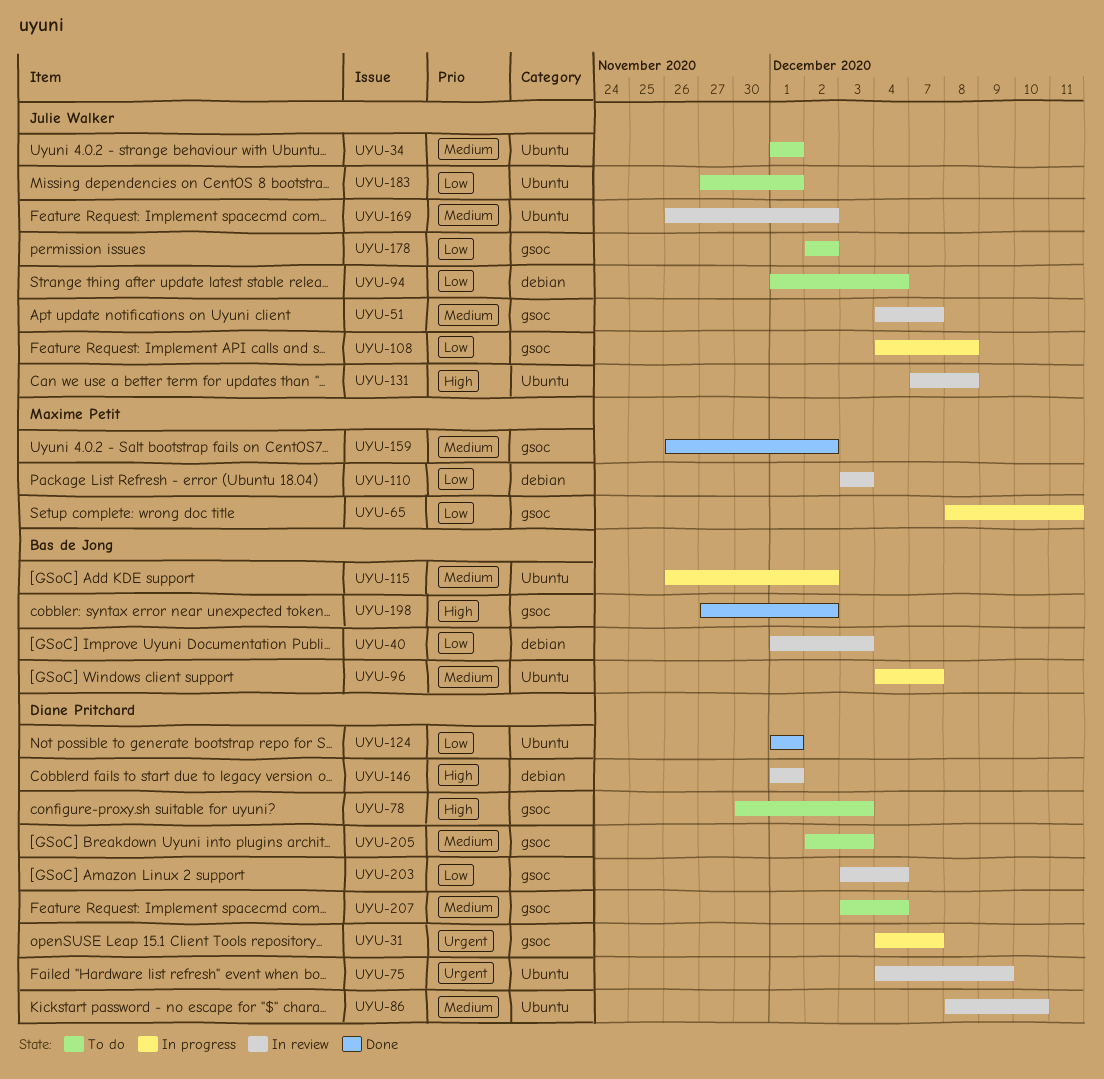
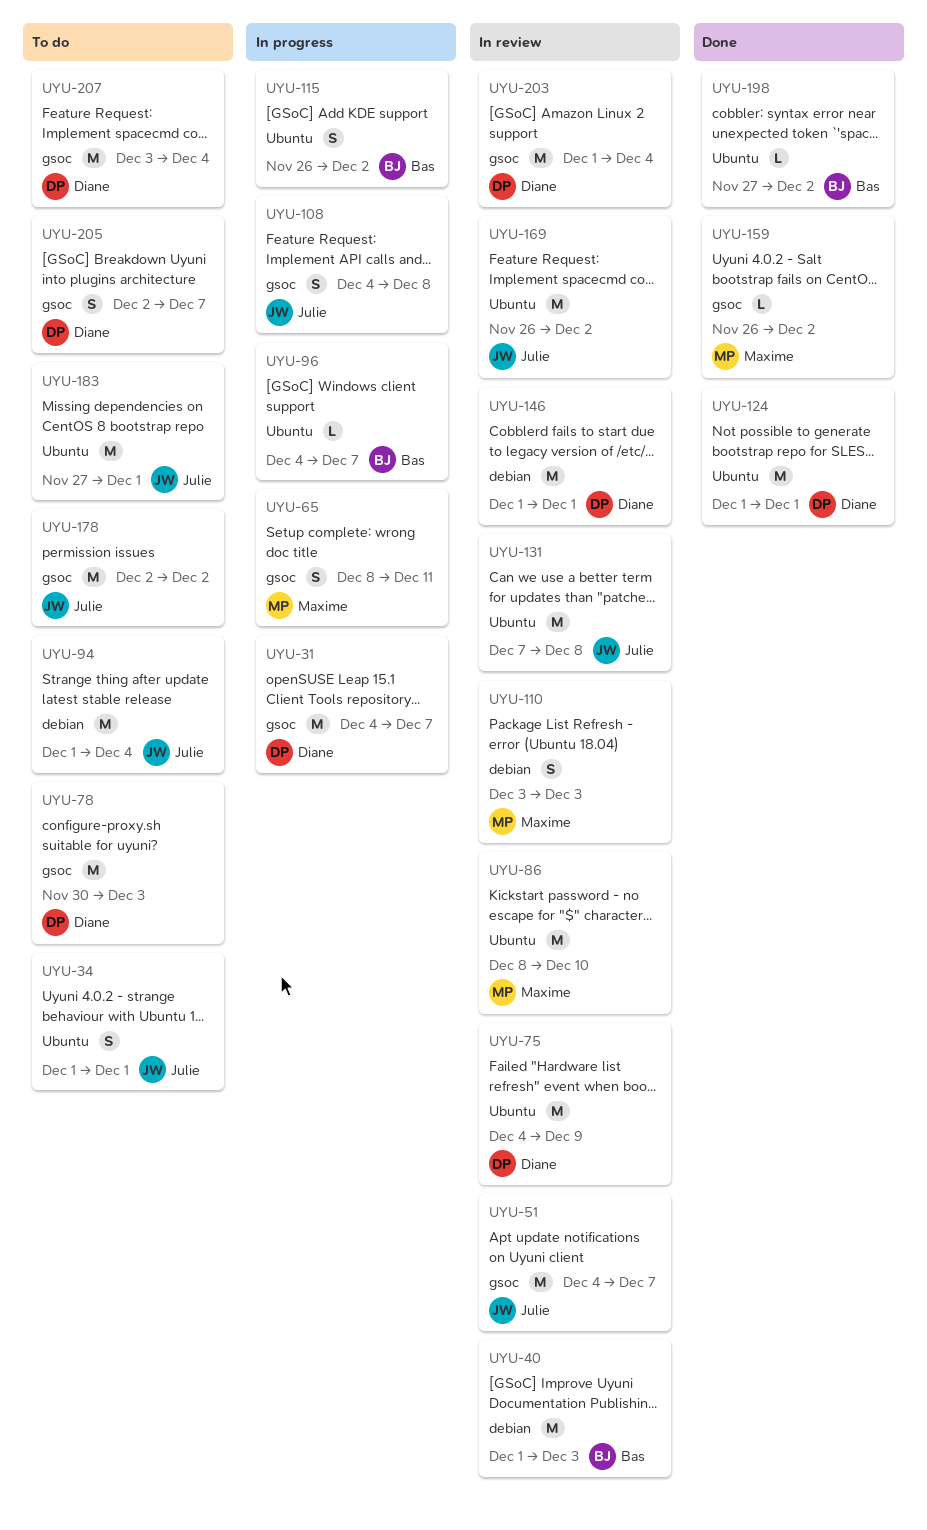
UYU-86, owner: Diane Pritchard -> Maxime Petit
UYU-198, label: gsoc -> Ubuntu
UYU-203, start: Dec 3 -> Dec 1
UYU-205, due: Dec 3 -> Dec 7

